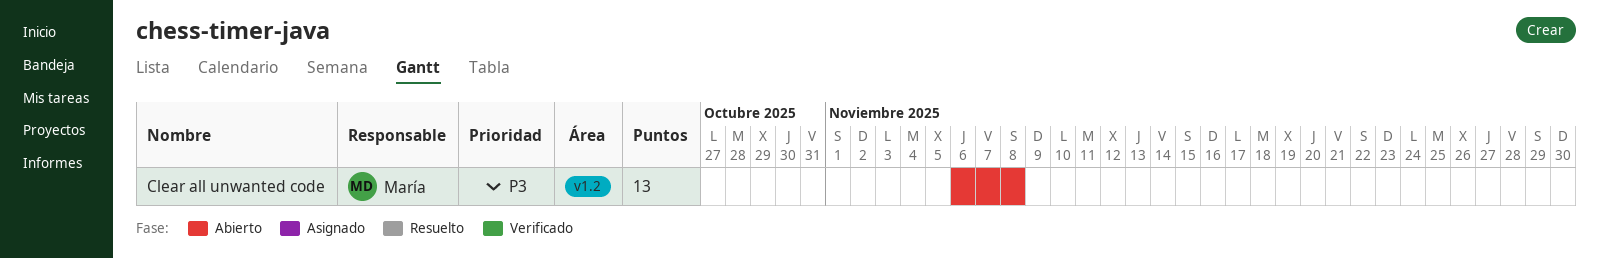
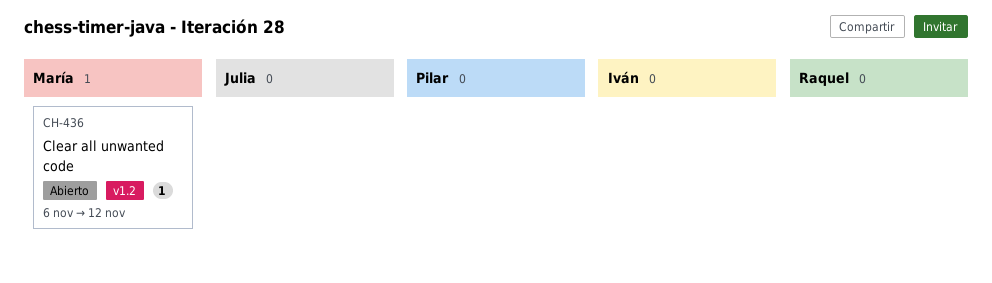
Clear all unwanted code, estimate: 13 -> 1
Clear all unwanted code, due: Nov 8 -> Nov 12

